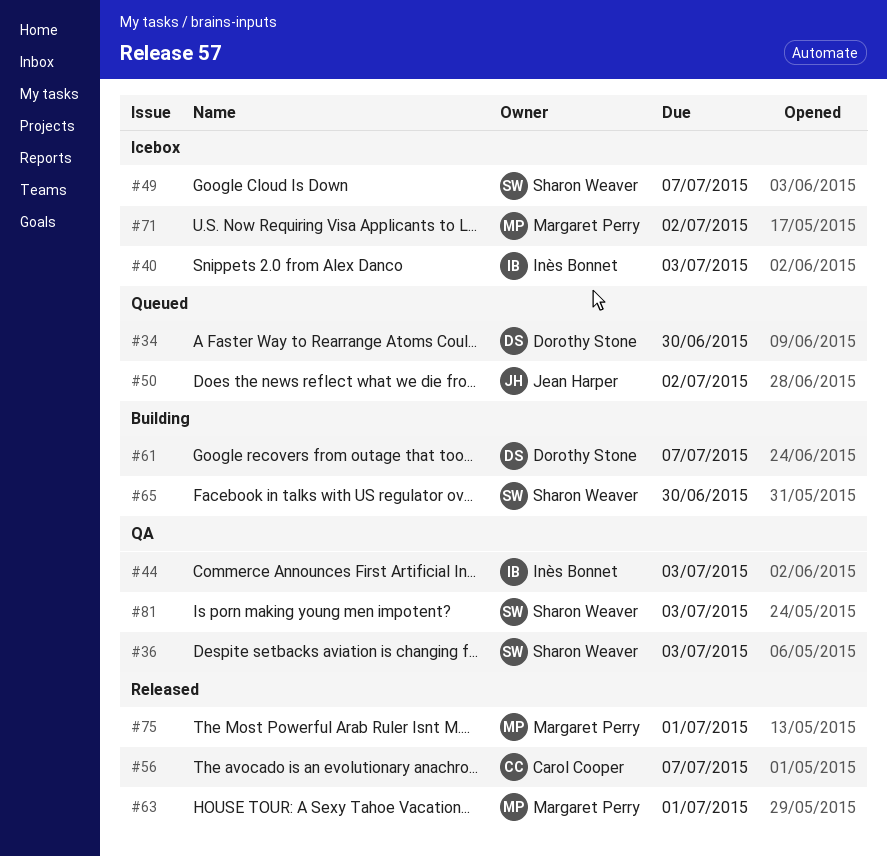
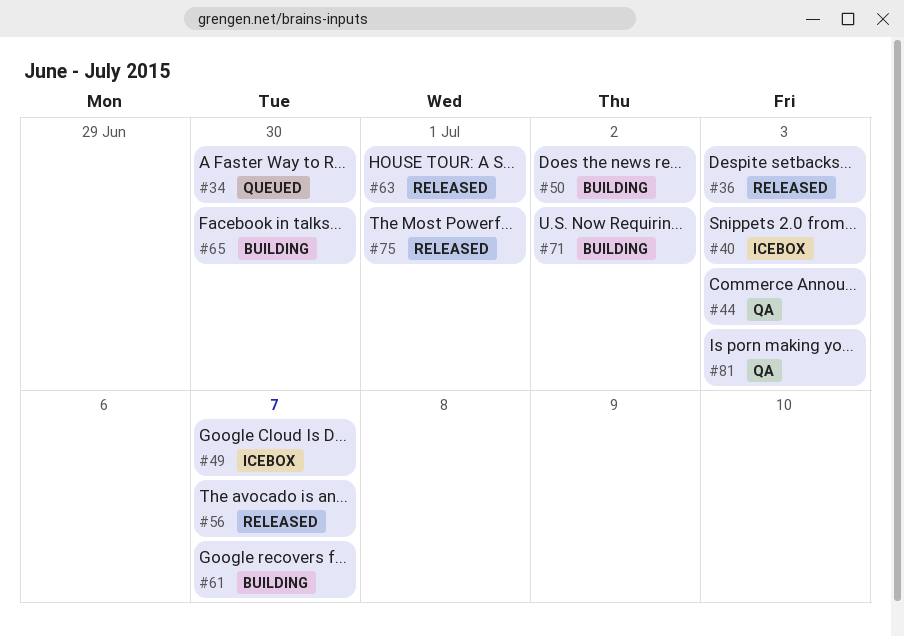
#36, status: QA -> Released
#50, status: Queued -> Building
#71, status: Icebox -> Building

